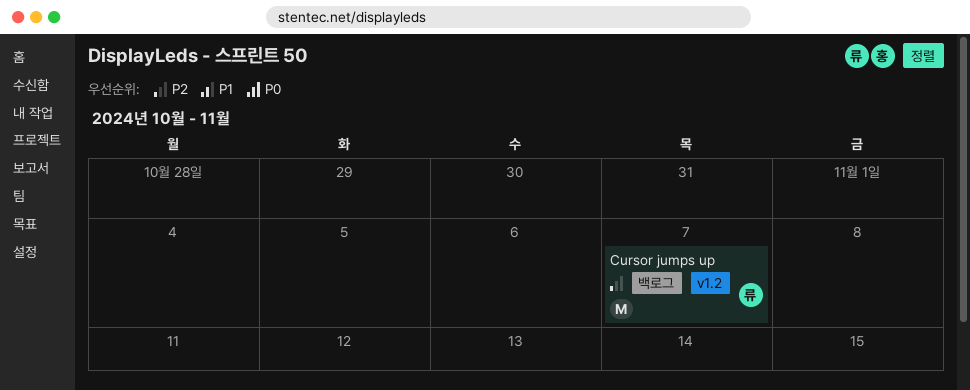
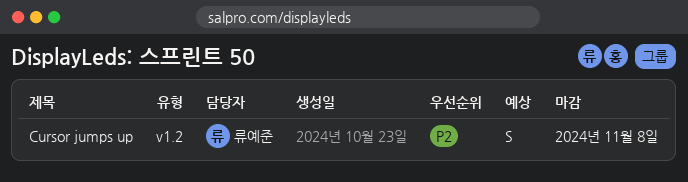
Cursor jumps up, estimate: M -> S
Cursor jumps up, due: Nov 7 -> Nov 8

